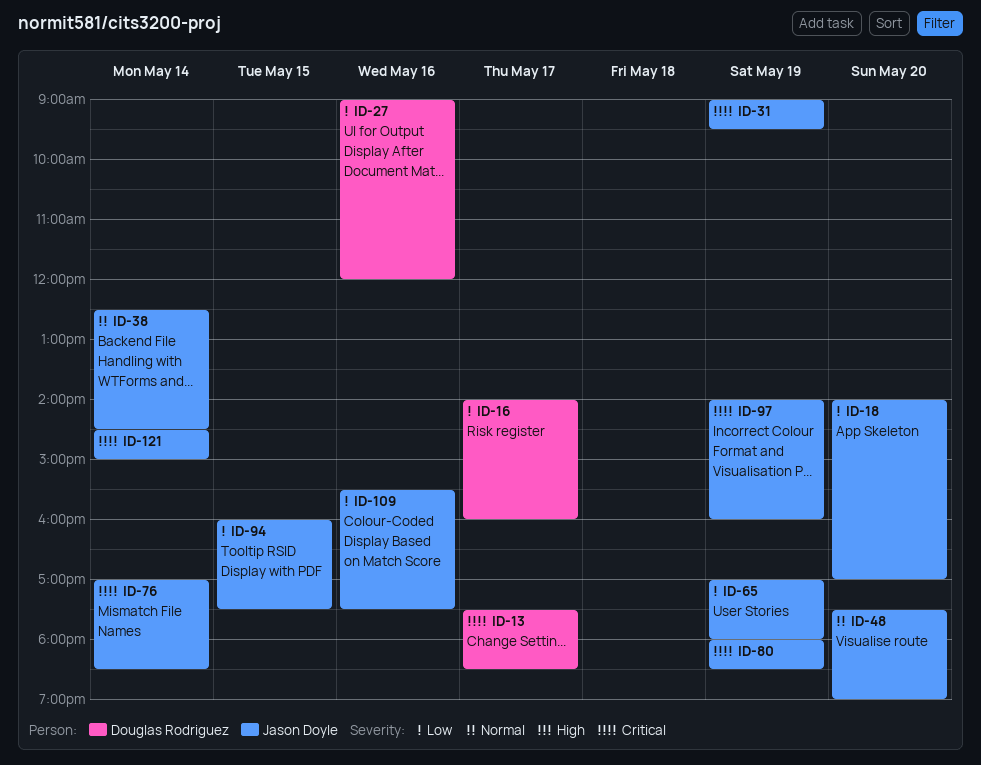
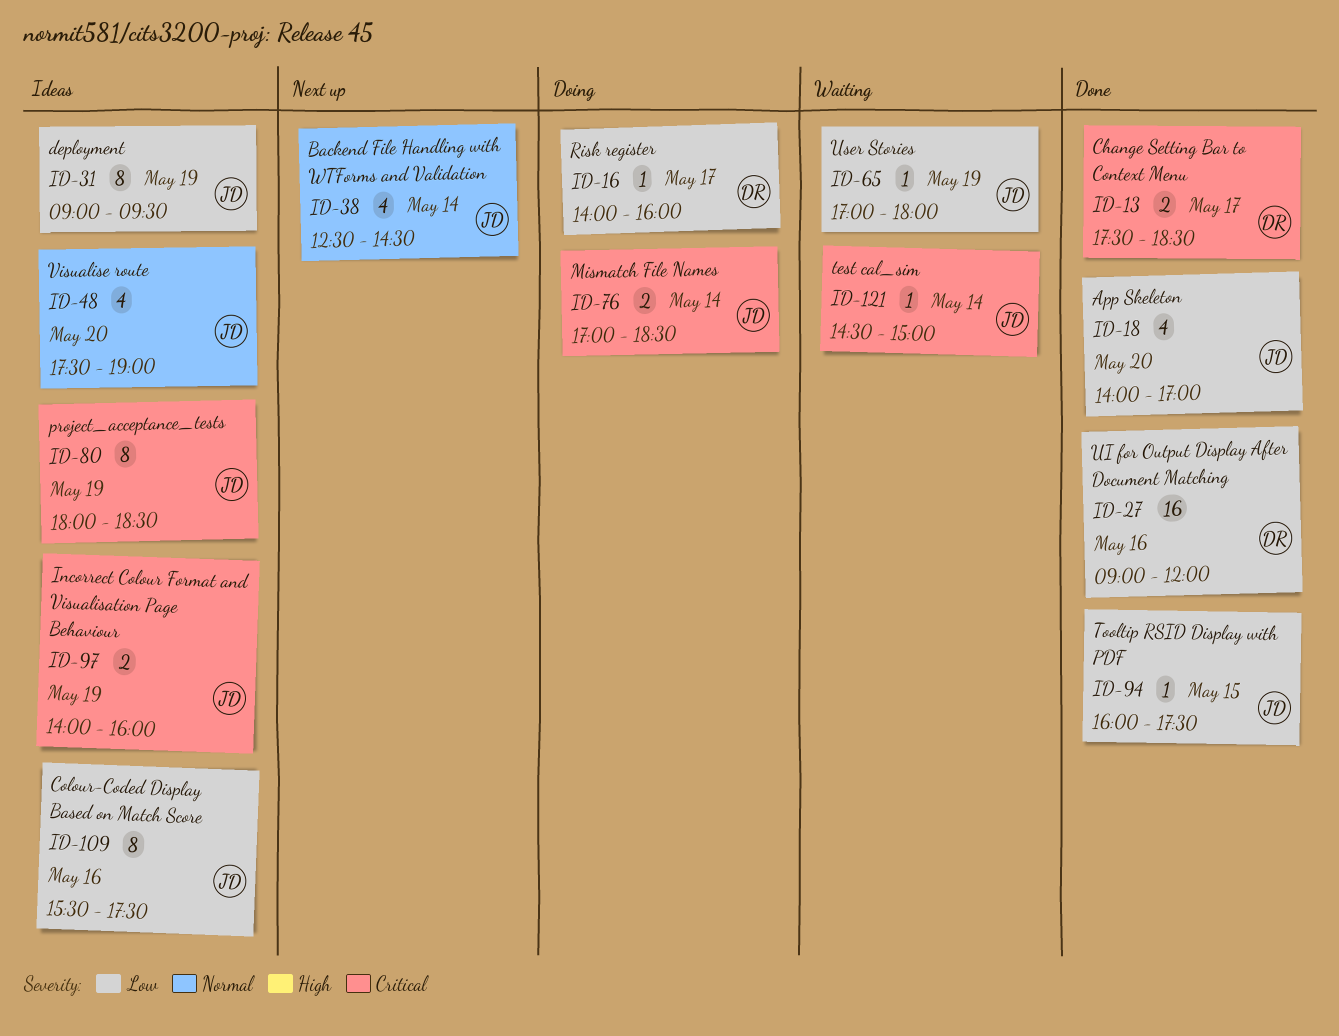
ID-31, priority: Critical -> Low

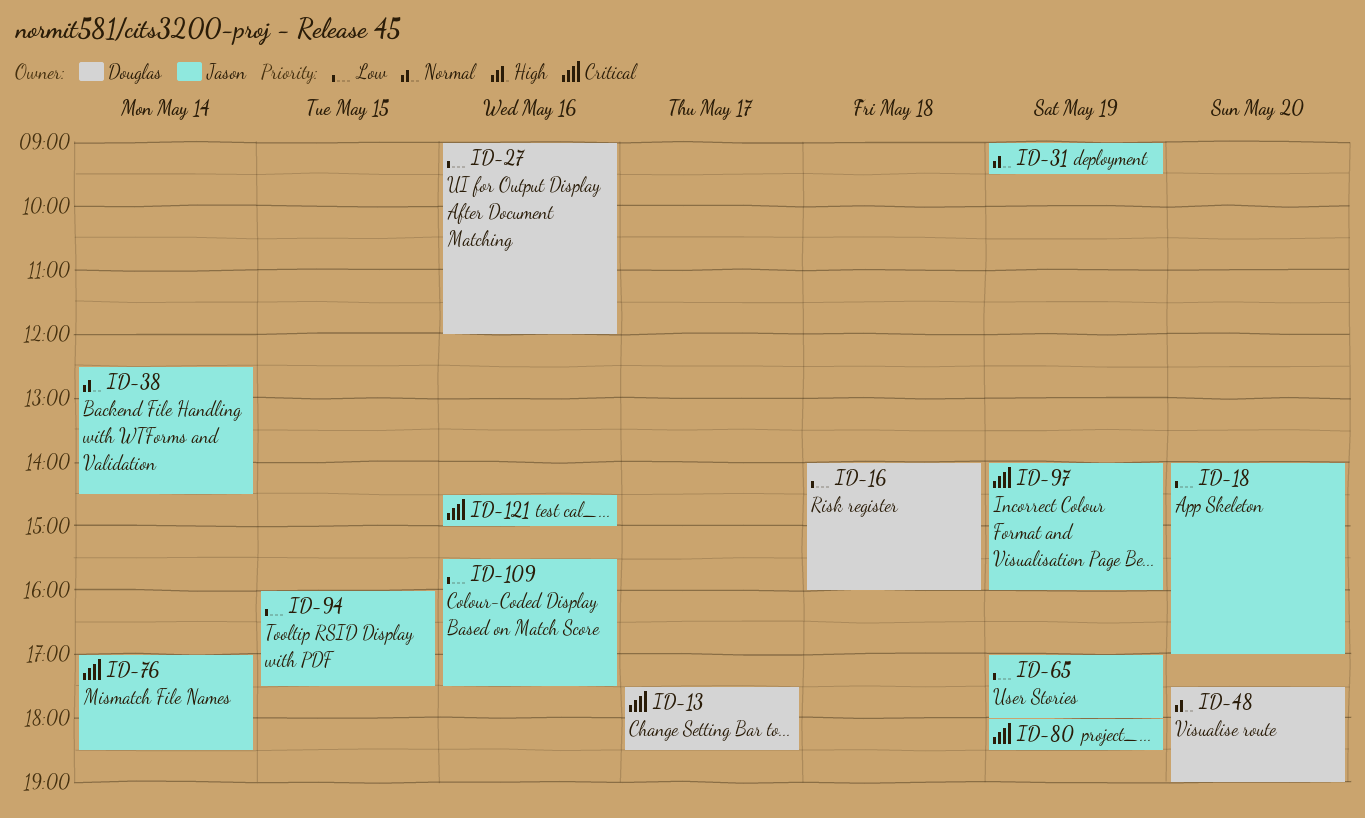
ID-16, day: May 17 -> May 18
ID-31, priority: Low -> Normal
ID-48, owner: Jason -> Douglas
ID-121, day: May 14 -> May 16

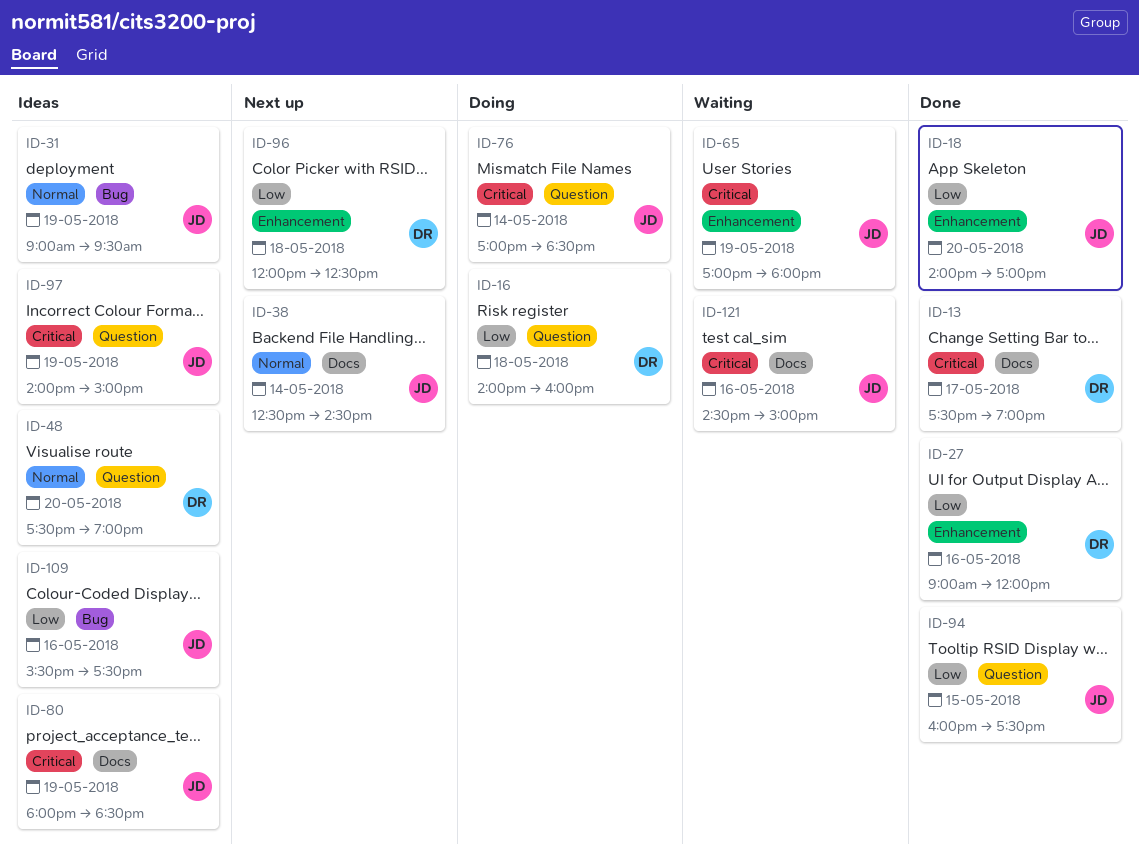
ID-13, ends: 18:30 -> 19:00
ID-65, priority: Low -> Critical
ID-96: none -> present
ID-97, ends: 16:00 -> 15:00

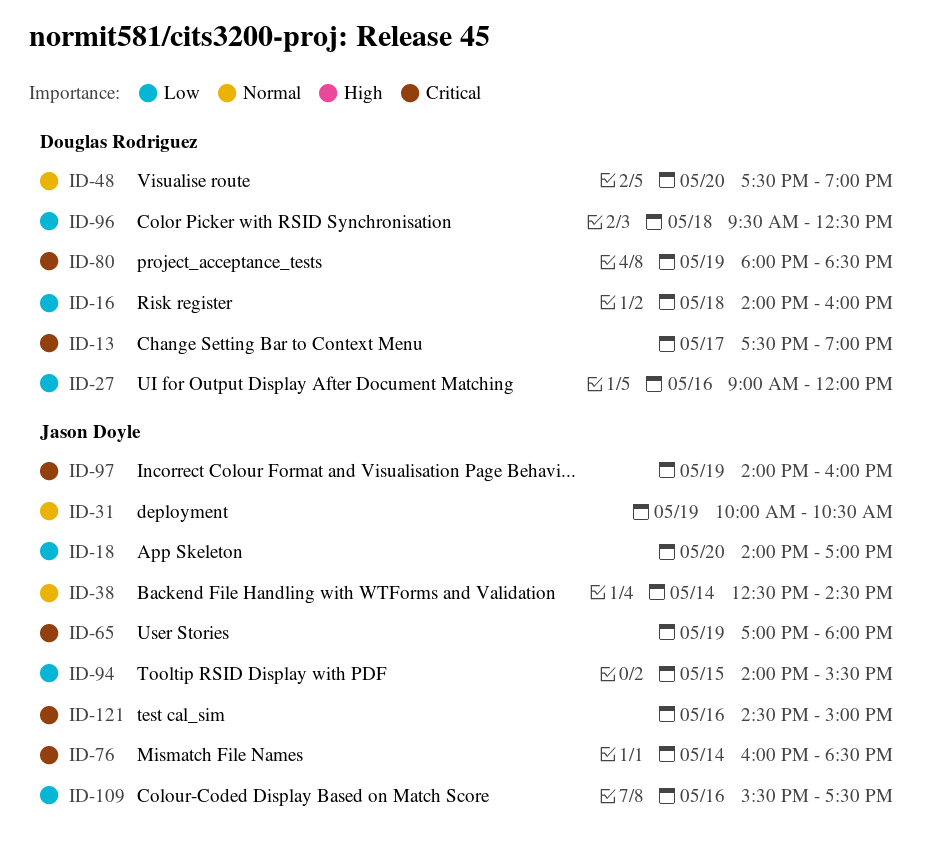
ID-31, begins: 09:00 -> 10:00
ID-31, ends: 09:30 -> 10:30
ID-76, begins: 17:00 -> 16:00
ID-80, owner: Jason Doyle -> Douglas Rodriguez
ID-94, begins: 16:00 -> 14:00
ID-94, ends: 17:30 -> 15:30
ID-96, begins: 12:00 -> 09:30
ID-97, ends: 15:00 -> 16:00

